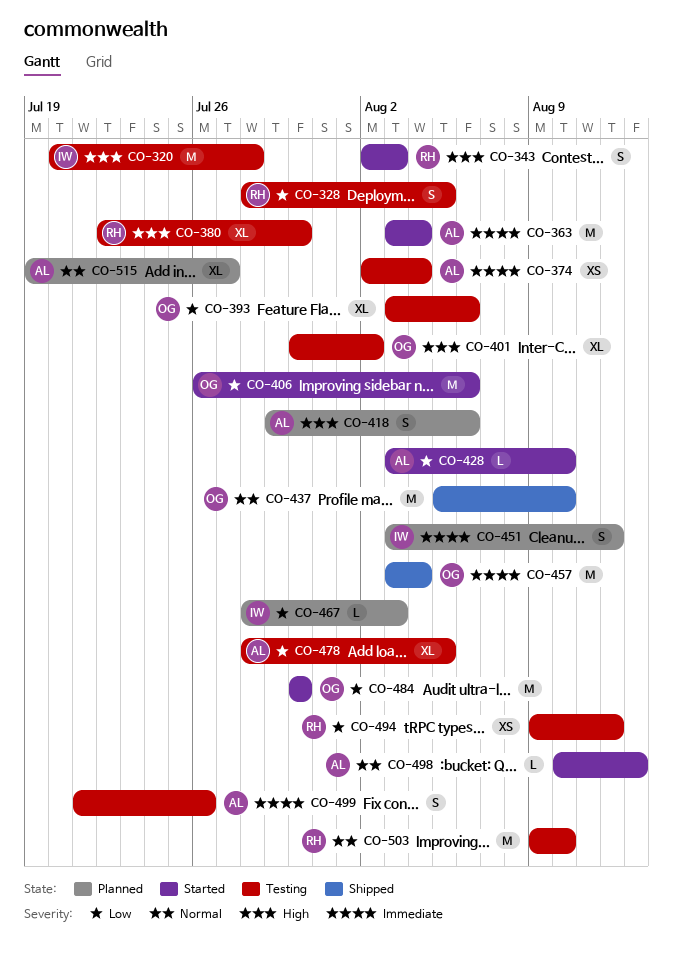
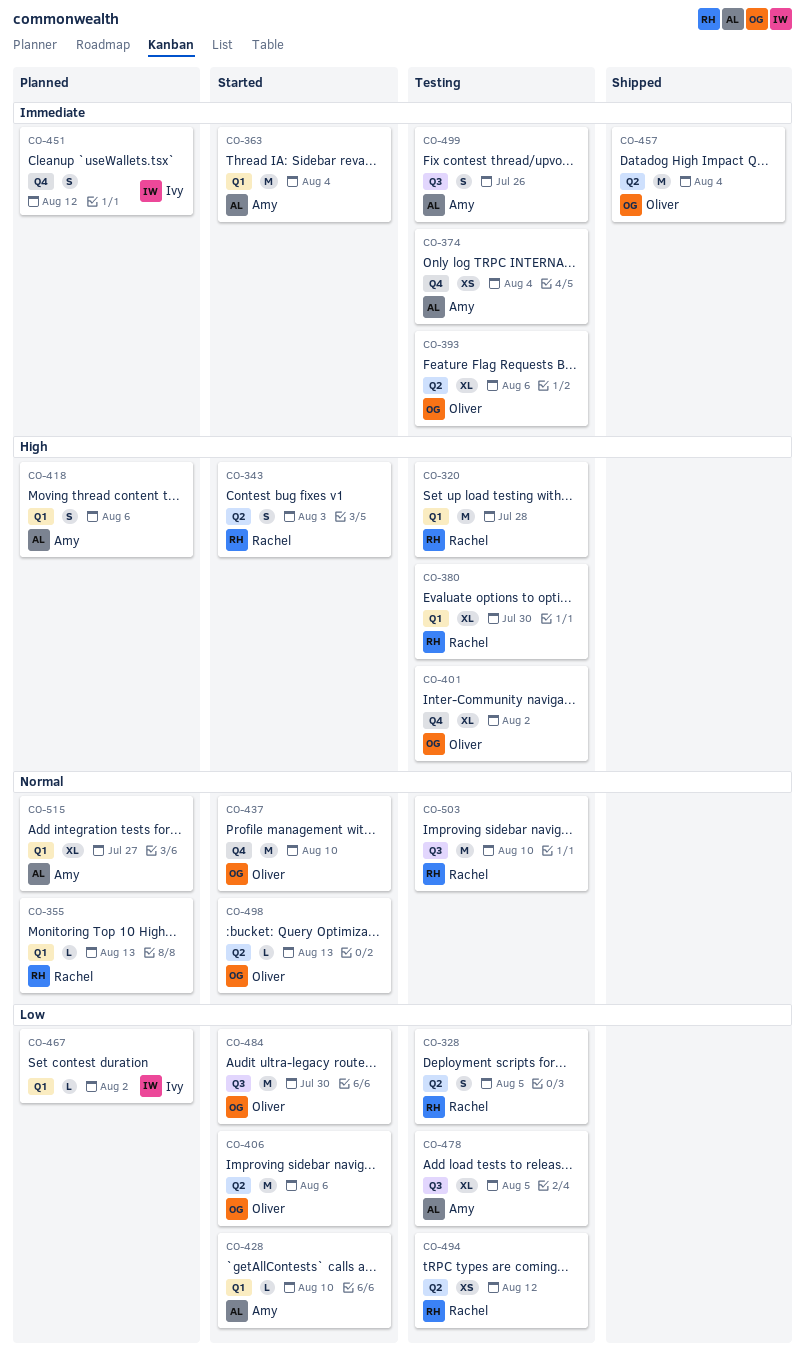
CO-320, owner: Ivy -> Rachel
CO-355: none -> present
CO-393, priority: Low -> Immediate
CO-437, status: Shipped -> Started
CO-467, due: Aug 3 -> Aug 2
CO-498, owner: Amy -> Oliver

